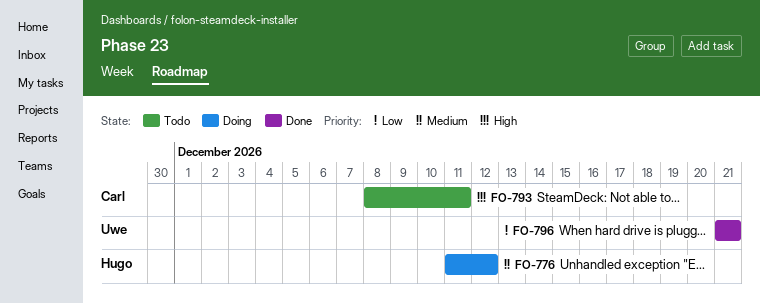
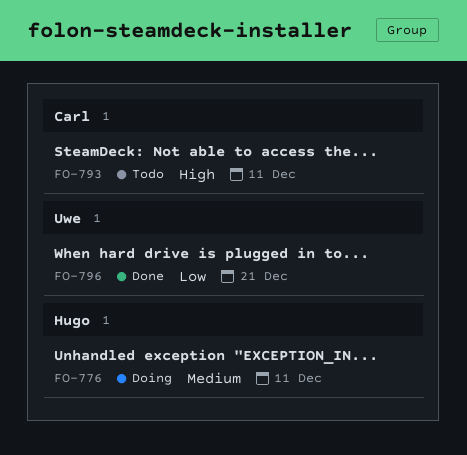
FO-776, due: Dec 12 -> Dec 11

